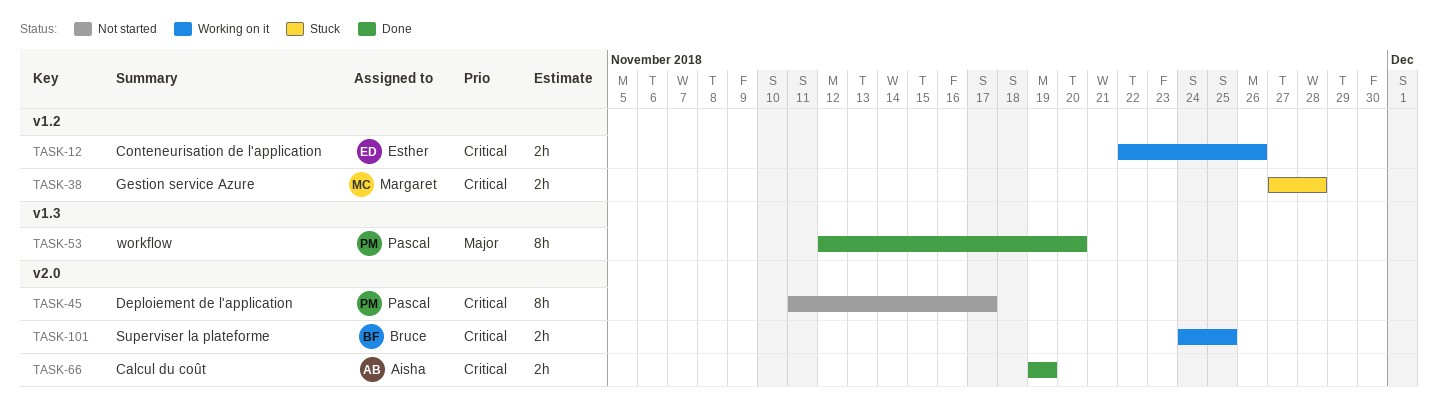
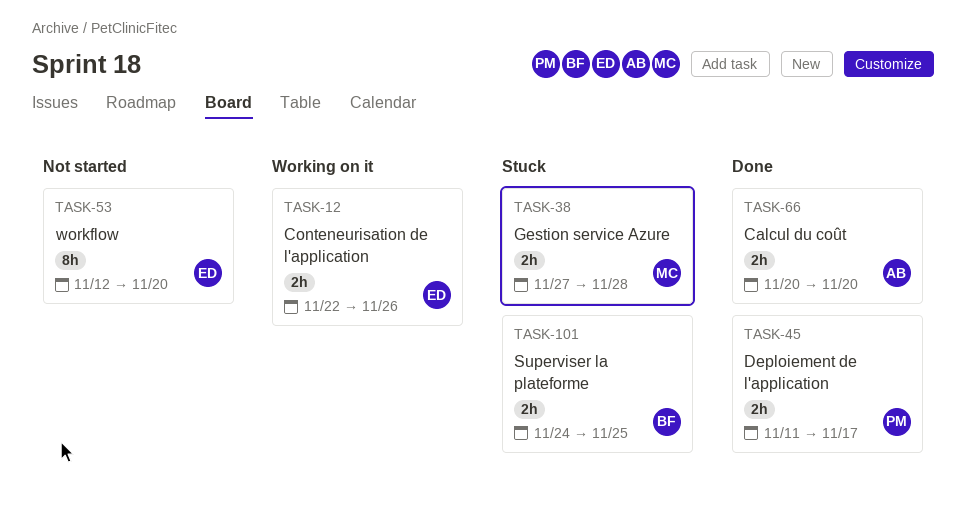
TASK-45, status: Not started -> Done
TASK-45, estimate: 8h -> 2h
TASK-53, status: Done -> Not started
TASK-53, owner: Pascal -> Esther
TASK-66, start: Nov 19 -> Nov 20
TASK-66, due: Nov 19 -> Nov 20
TASK-101, status: Working on it -> Stuck

